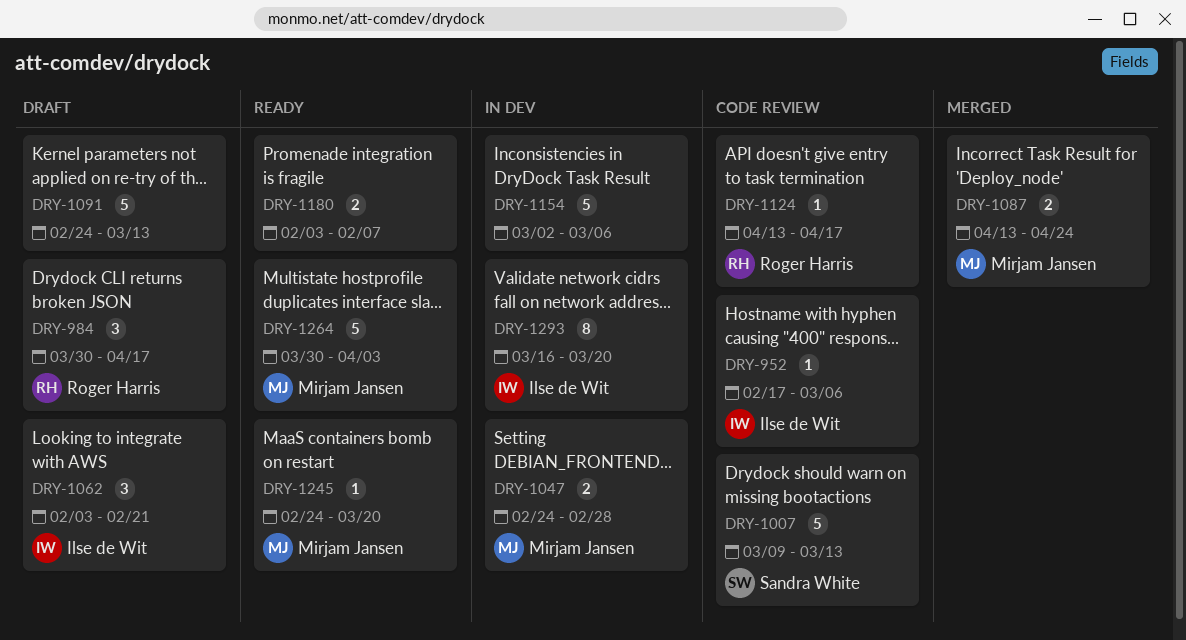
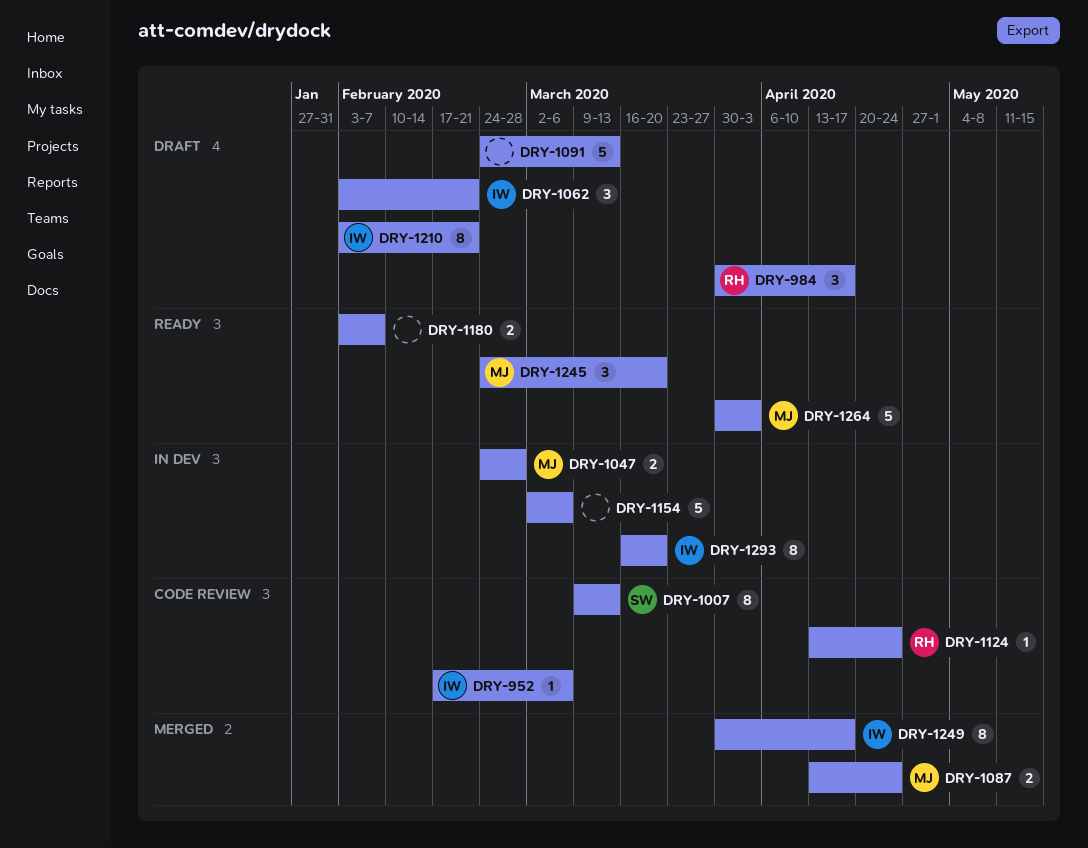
DRY-1007, estimate: 5 -> 8
DRY-1124, due: Apr 17 -> Apr 24
DRY-1210: none -> present
DRY-1245, estimate: 1 -> 3
DRY-1249: none -> present

